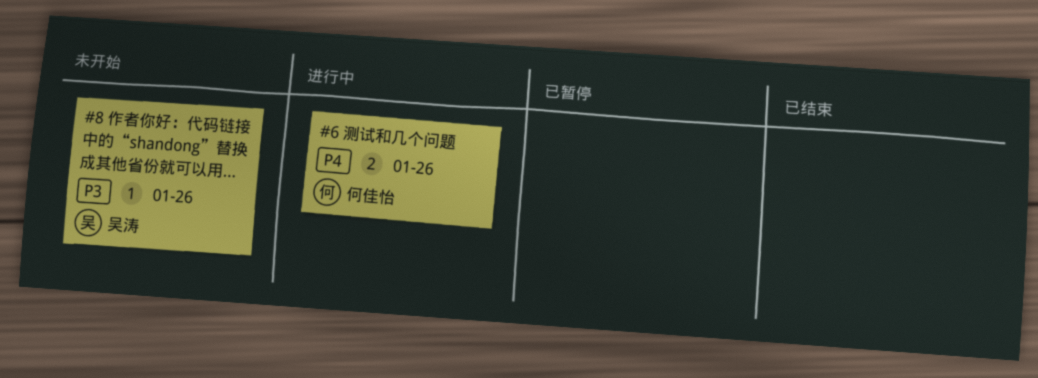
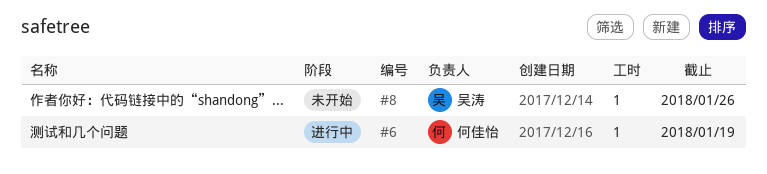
#6, estimate: 2 -> 1
#6, due: Jan 26 -> Jan 19

